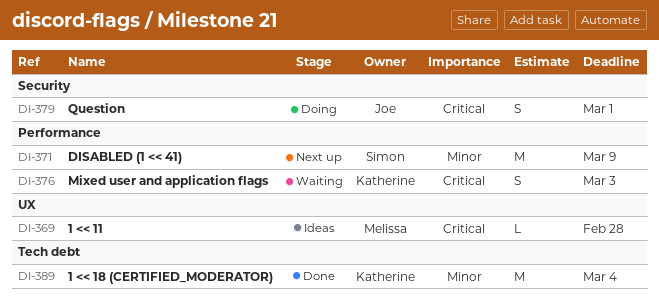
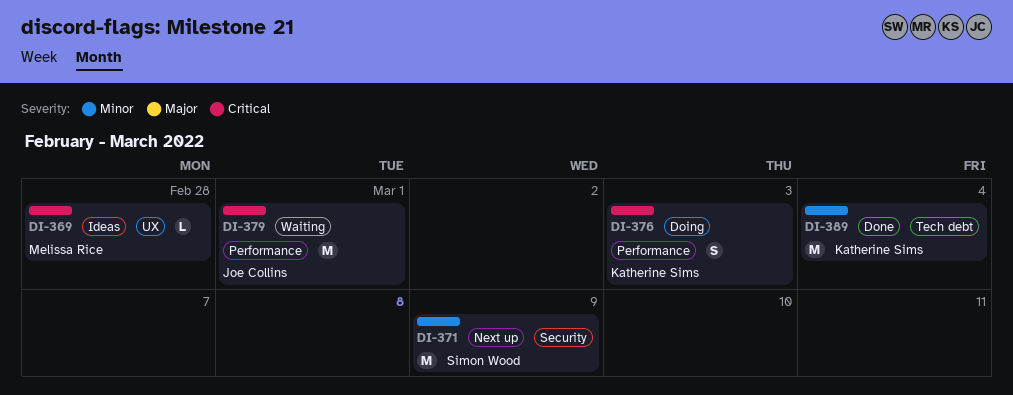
DI-371, label: Performance -> Security
DI-376, status: Waiting -> Doing
DI-379, status: Doing -> Waiting
DI-379, label: Security -> Performance
DI-379, estimate: S -> M

